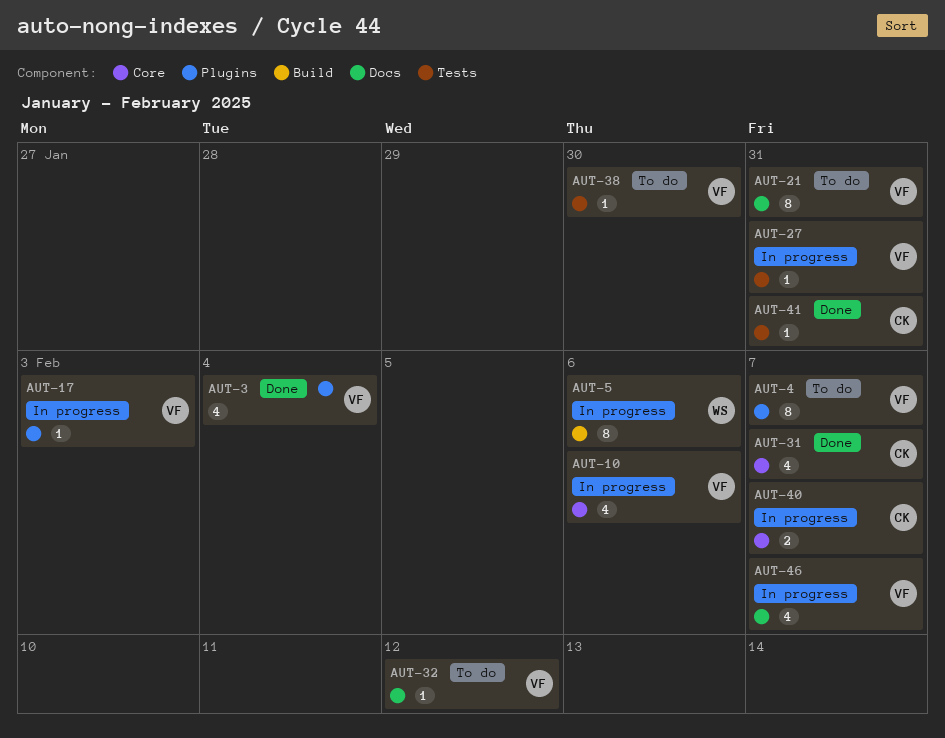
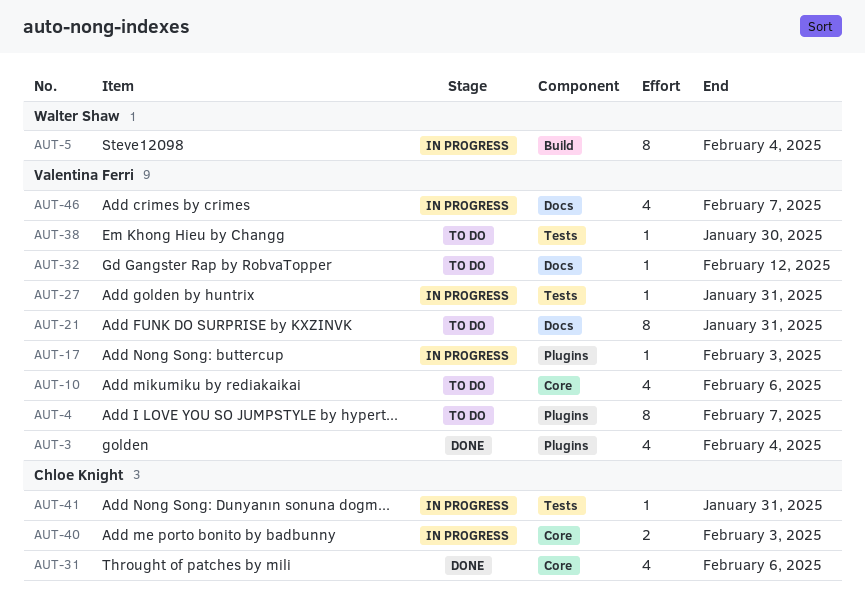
AUT-5, due: Feb 6 -> Feb 4
AUT-10, status: In progress -> To do
AUT-31, due: Feb 7 -> Feb 6
AUT-40, due: Feb 7 -> Feb 3
AUT-41, status: Done -> In progress

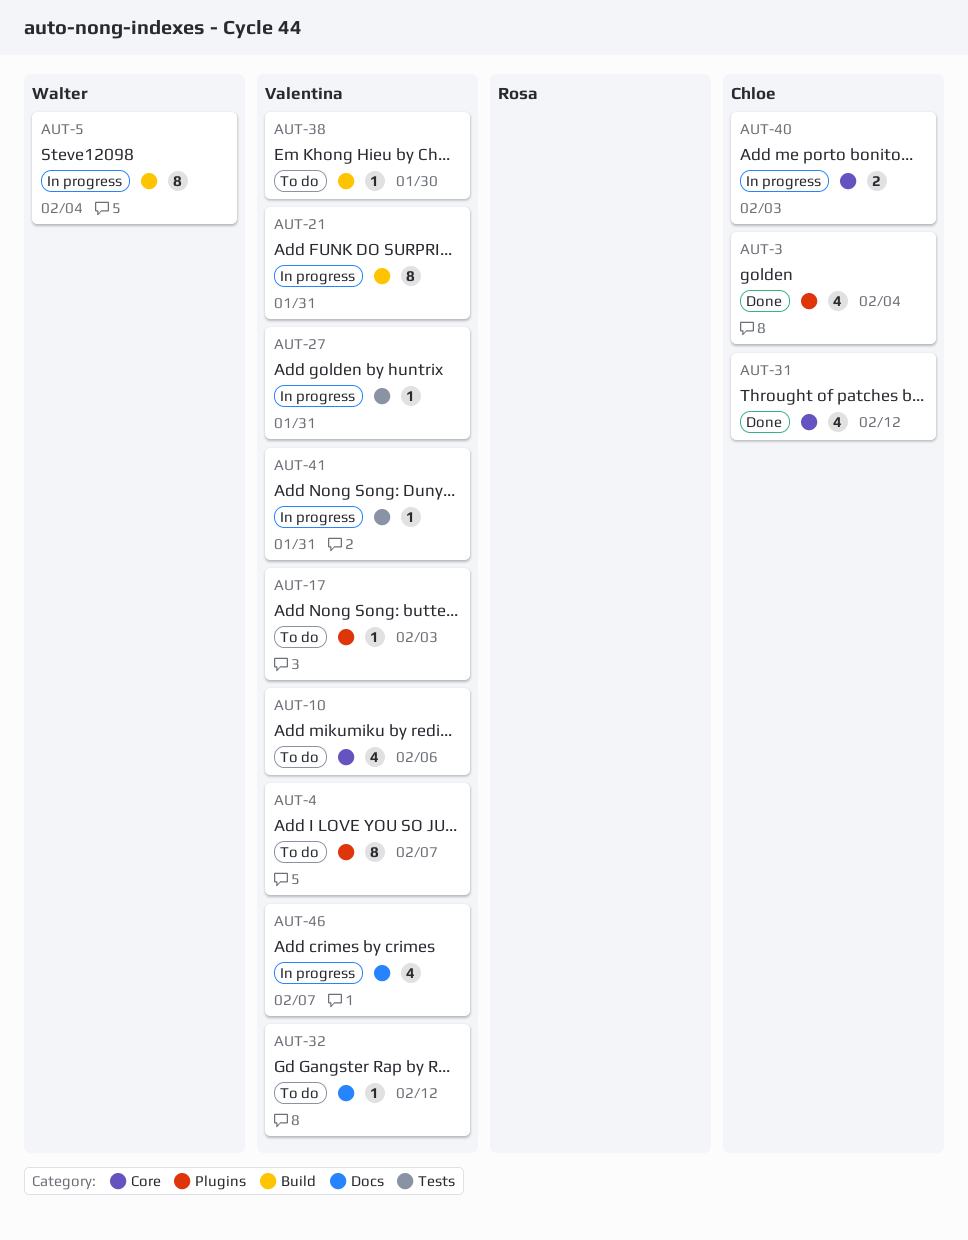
AUT-3, owner: Valentina Ferri -> Chloe Knight
AUT-17, status: In progress -> To do
AUT-21, status: To do -> In progress
AUT-21, label: Docs -> Build
AUT-31, due: Feb 6 -> Feb 12
AUT-38, label: Tests -> Build
AUT-41, owner: Chloe Knight -> Valentina Ferri

